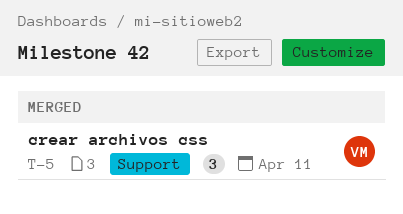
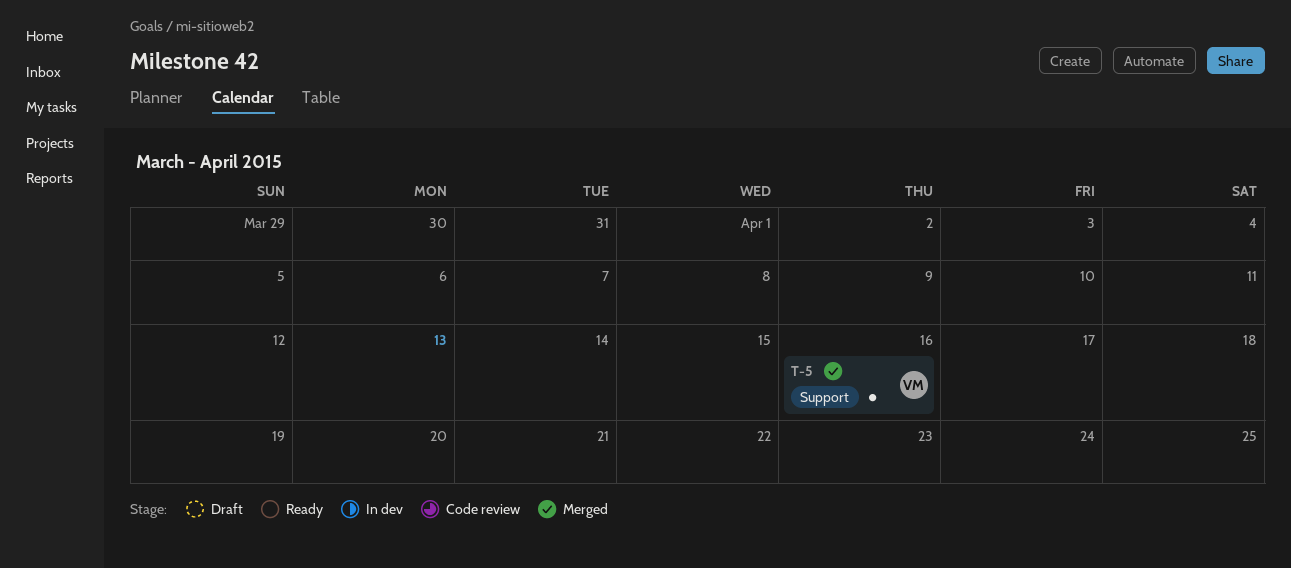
T-5, estimate: 3 -> 1
T-5, due: Apr 11 -> Apr 16

